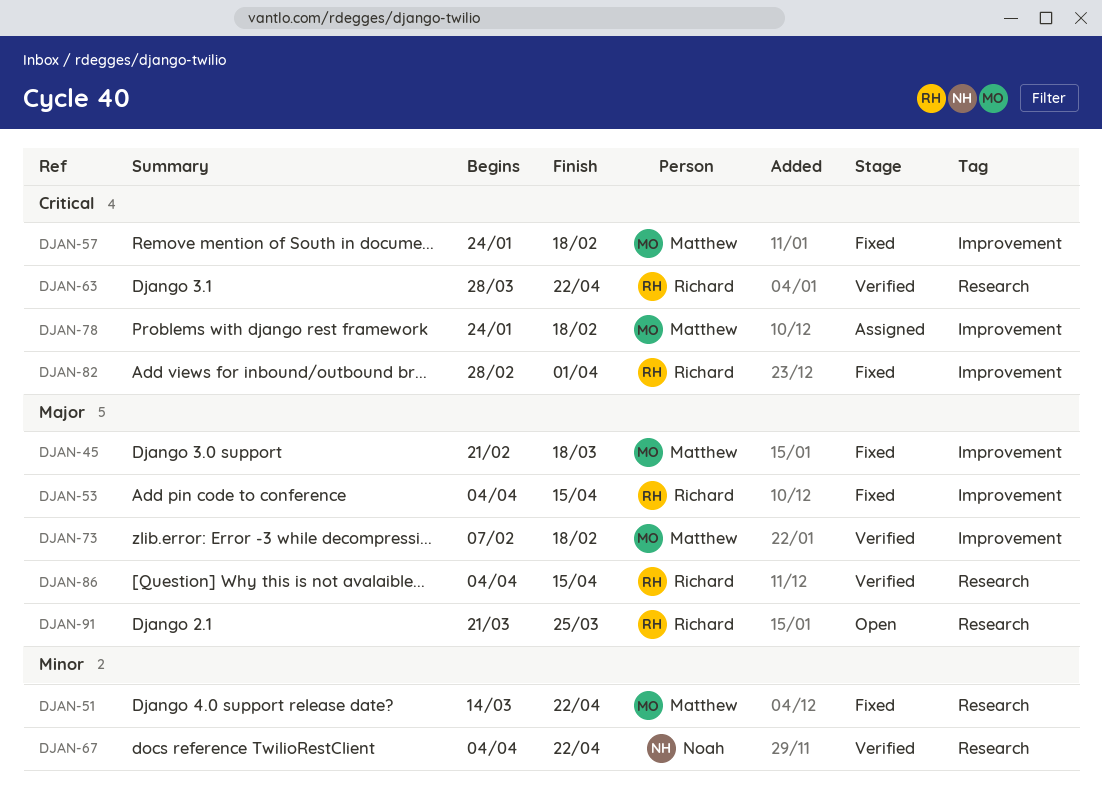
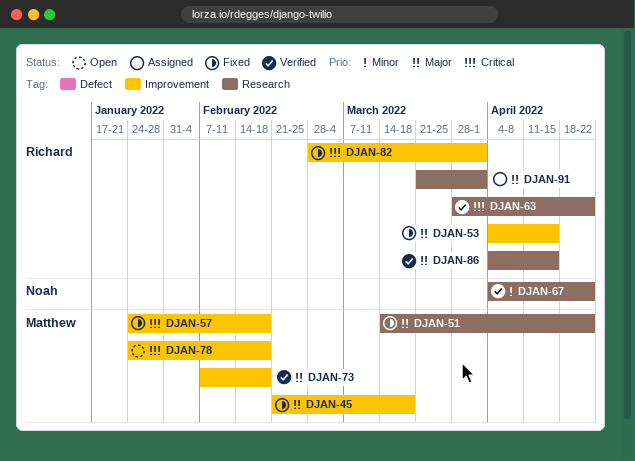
DJAN-51, priority: Minor -> Major
DJAN-78, status: Assigned -> Open
DJAN-91, status: Open -> Assigned
DJAN-91, due: Mar 25 -> Apr 1

